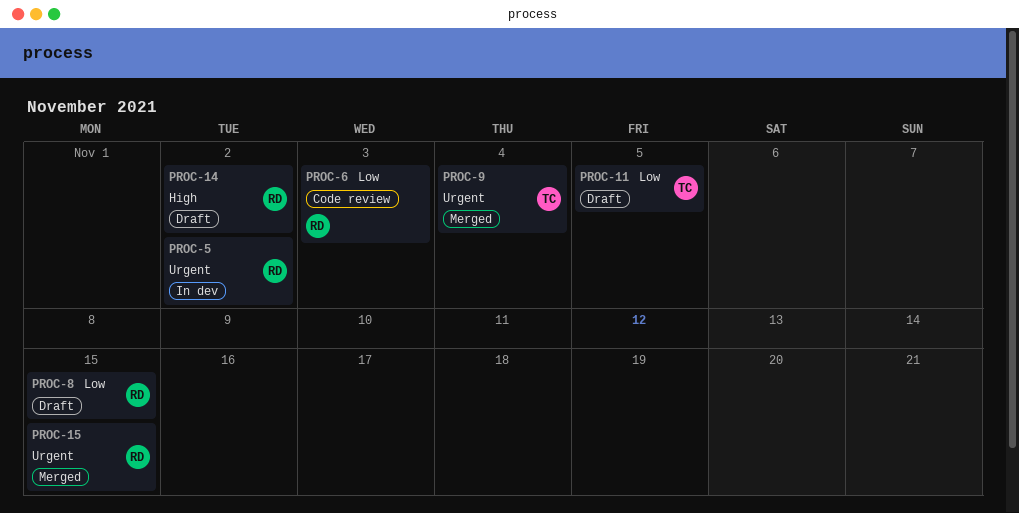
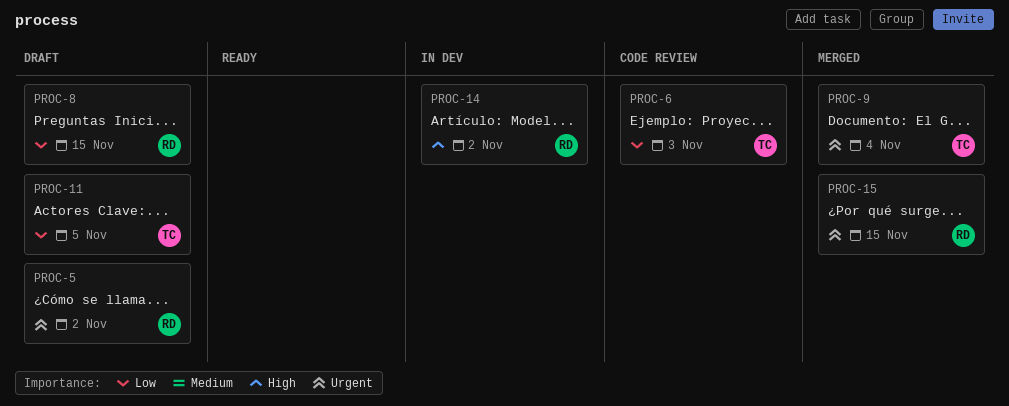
PROC-5, status: In dev -> Draft
PROC-6, owner: RD -> TC
PROC-14, status: Draft -> In dev

